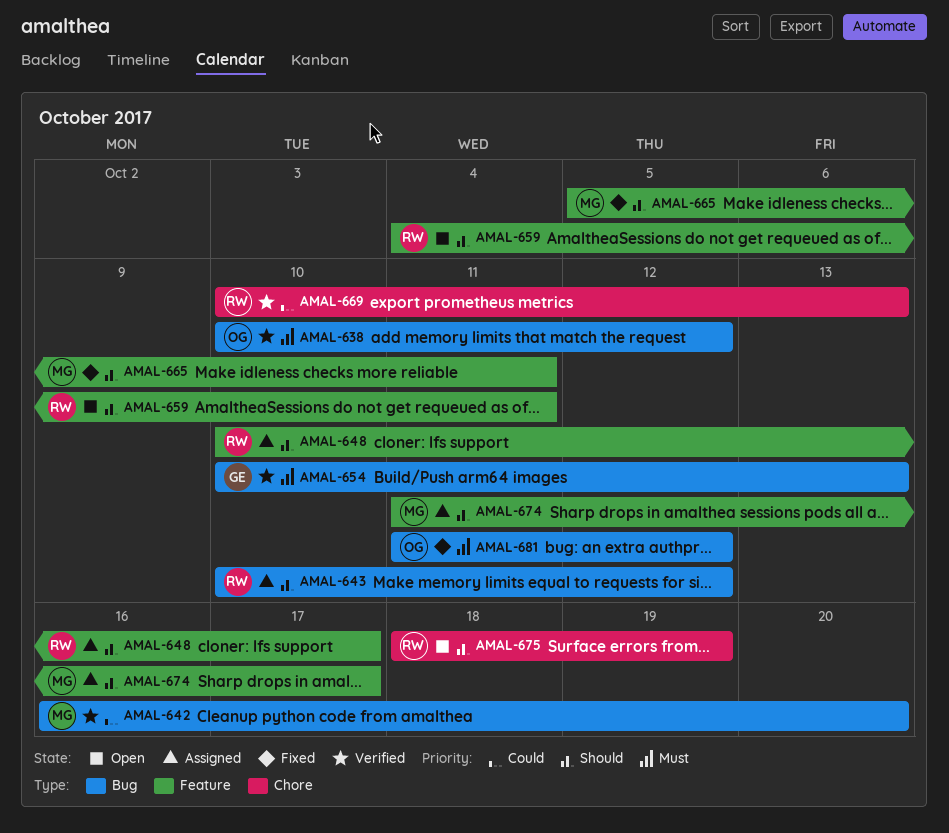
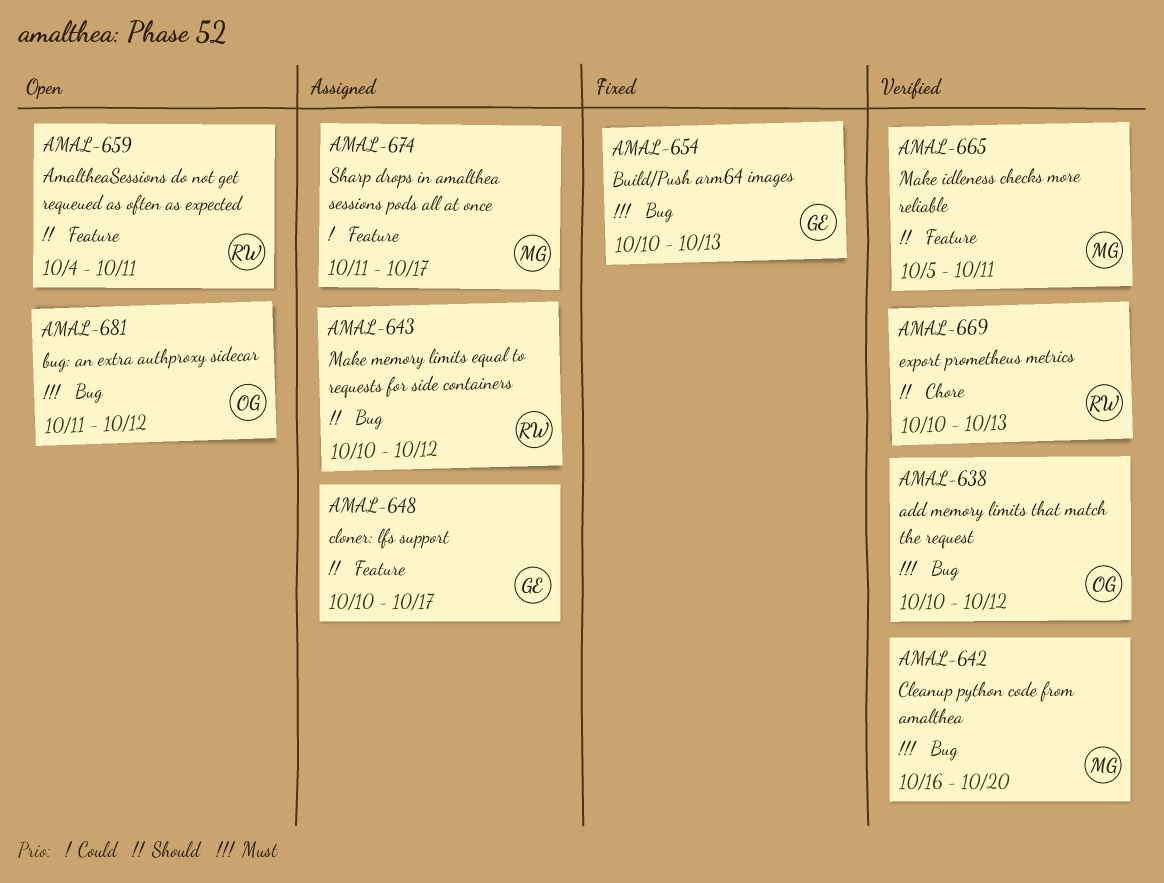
AMAL-642, priority: Could -> Must
AMAL-648, owner: RW -> GE
AMAL-654, status: Verified -> Fixed
AMAL-665, status: Fixed -> Verified
AMAL-669, priority: Could -> Should
AMAL-674, priority: Should -> Could
AMAL-675: present -> none
AMAL-681, status: Fixed -> Open

